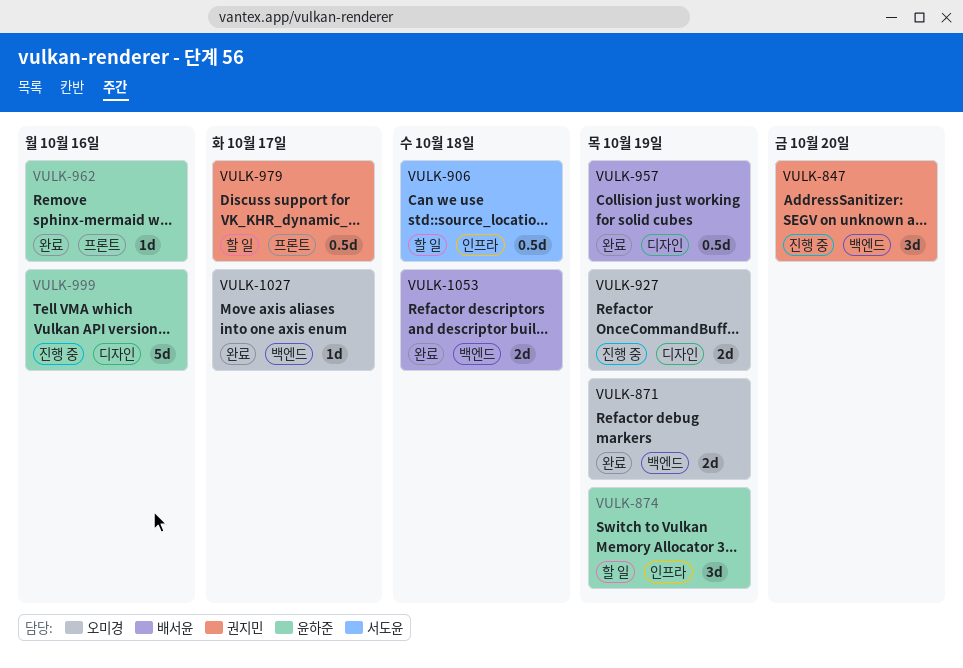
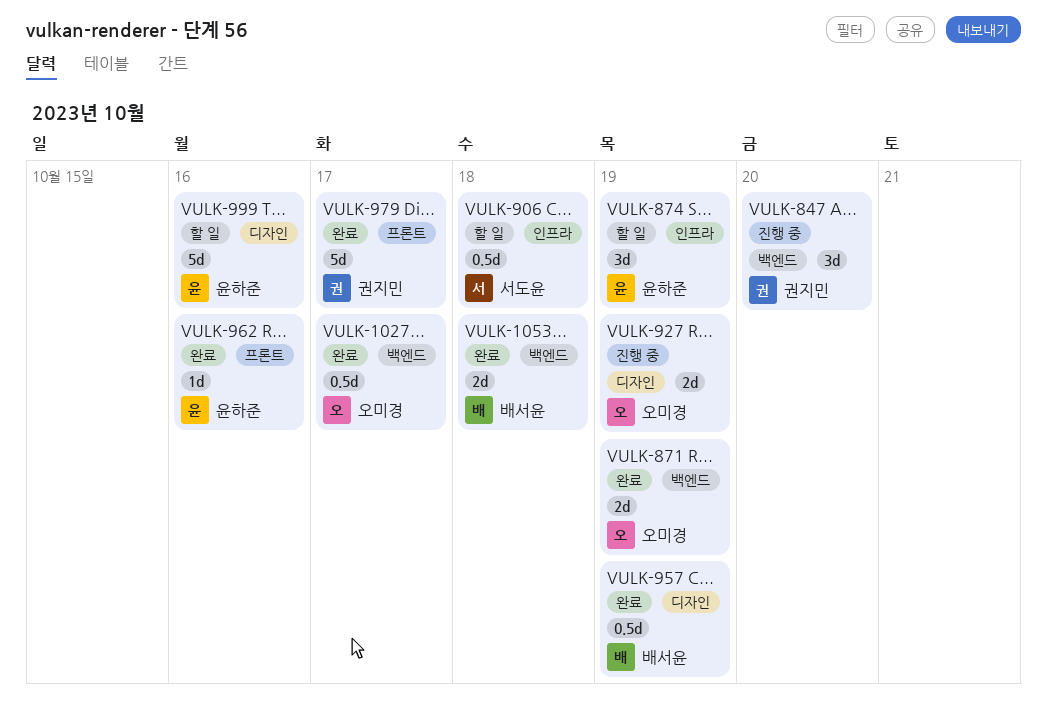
VULK-979, status: 할 일 -> 완료
VULK-979, estimate: 0.5d -> 5d
VULK-999, status: 진행 중 -> 할 일
VULK-1027, estimate: 1d -> 0.5d

